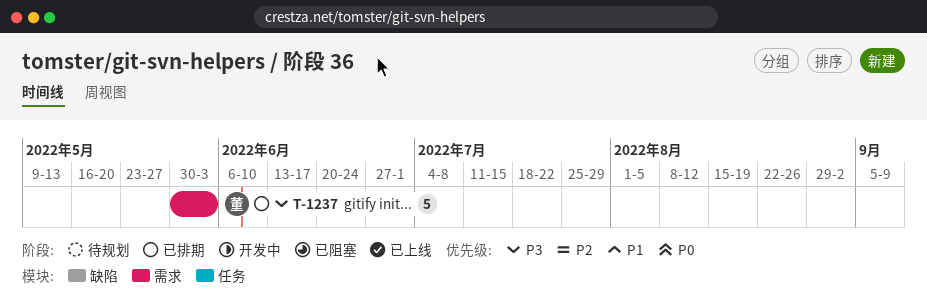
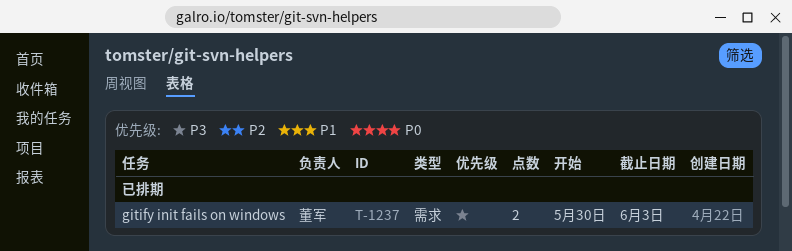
T-1237, estimate: 5 -> 2

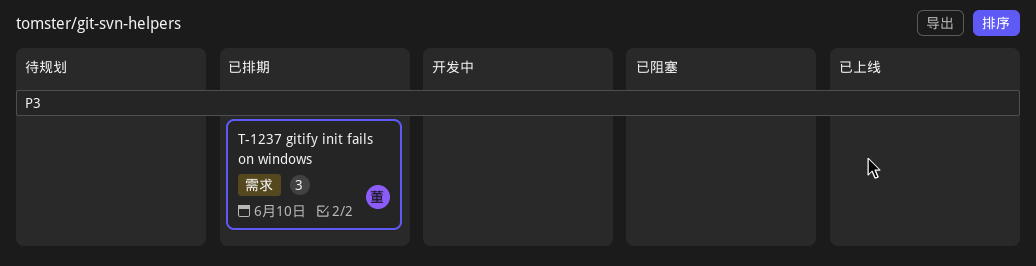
T-1237, estimate: 2 -> 3
T-1237, due: Jun 3 -> Jun 10

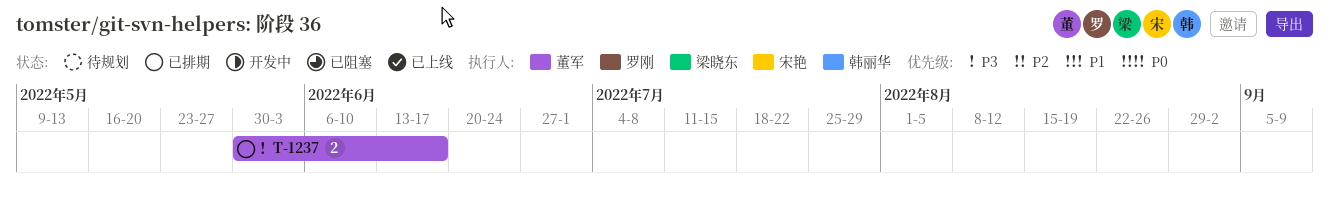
T-1237, estimate: 3 -> 2
T-1237, due: Jun 10 -> Jun 17

